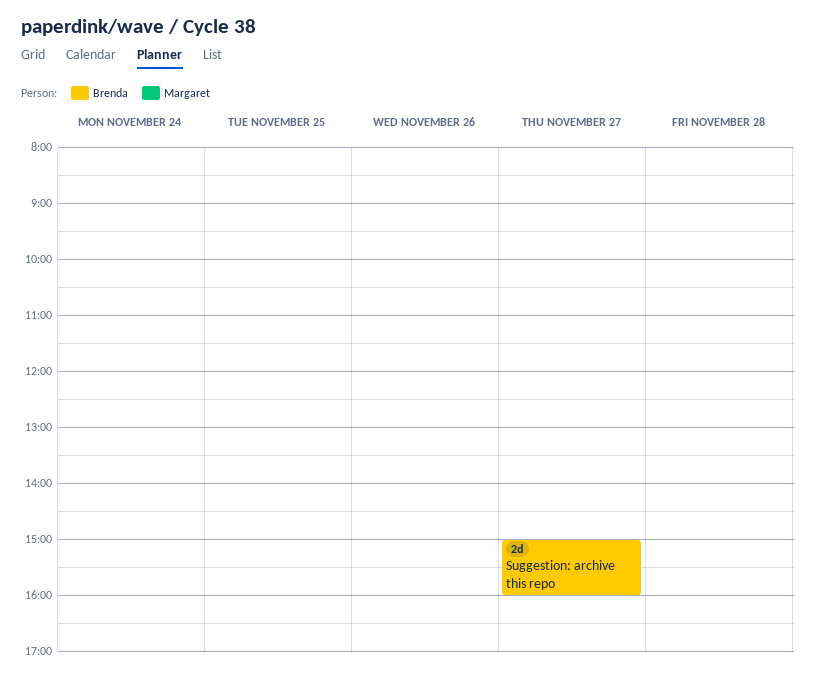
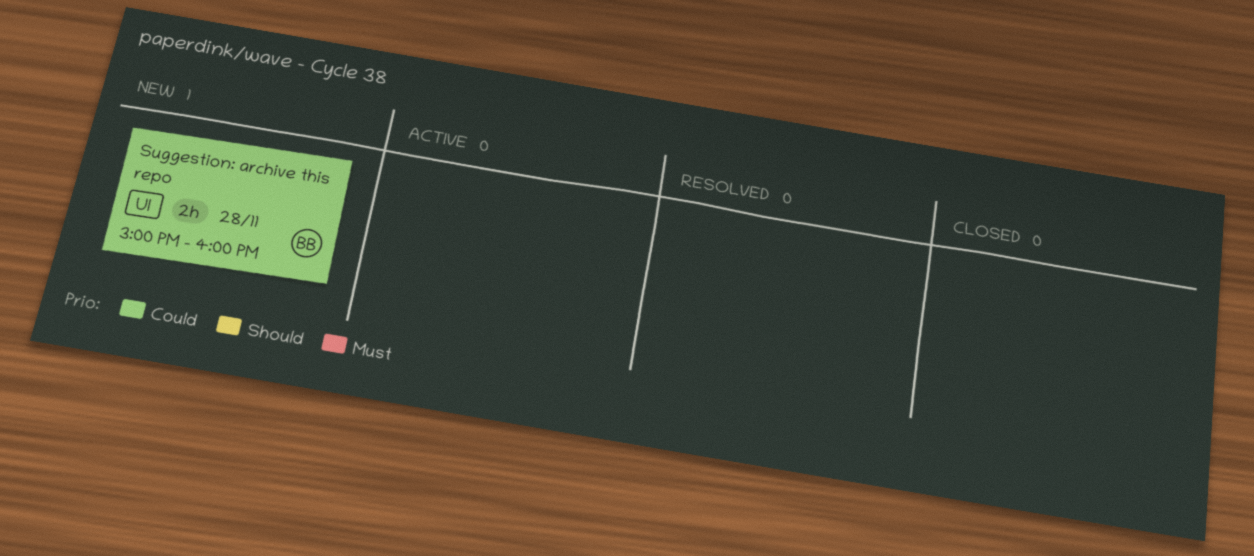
Suggestion: archive this repo, estimate: 2d -> 2h
Suggestion: archive this repo, day: Nov 27 -> Nov 28

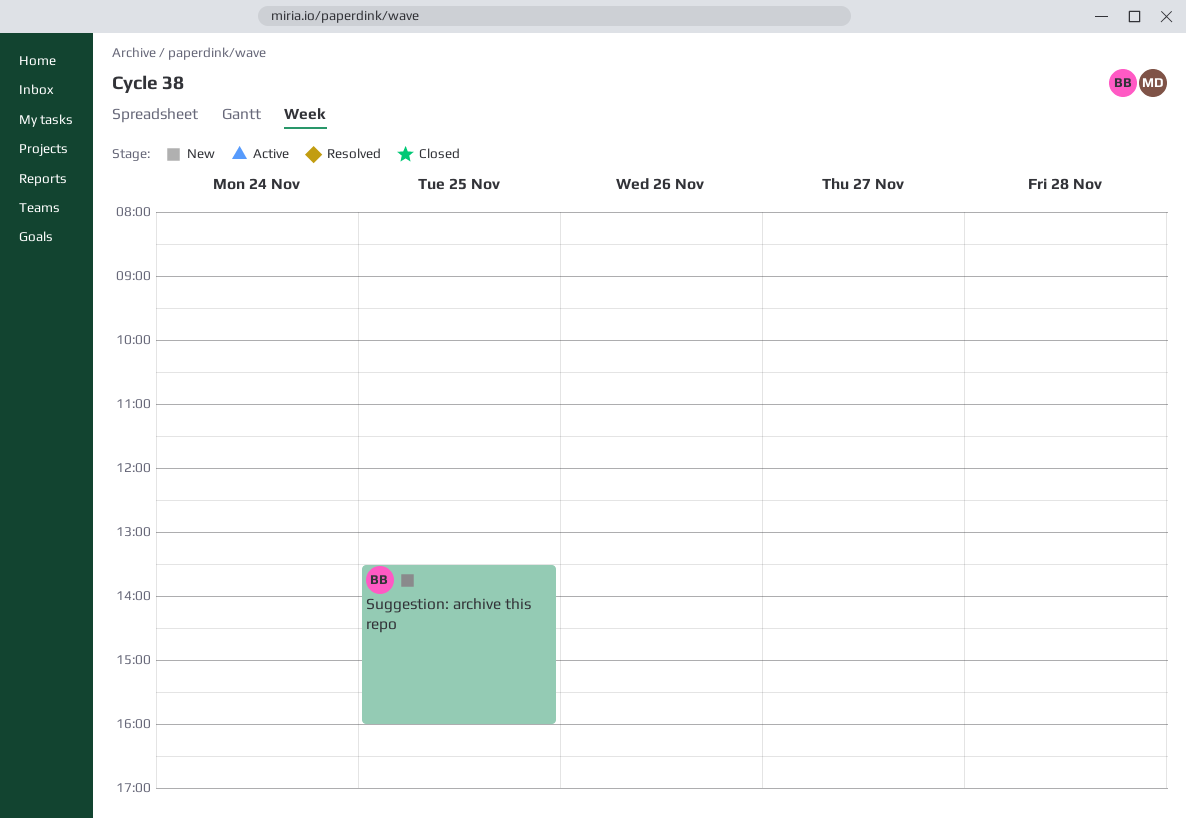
Suggestion: archive this repo, day: Nov 28 -> Nov 25
Suggestion: archive this repo, begins: 15:00 -> 13:30

